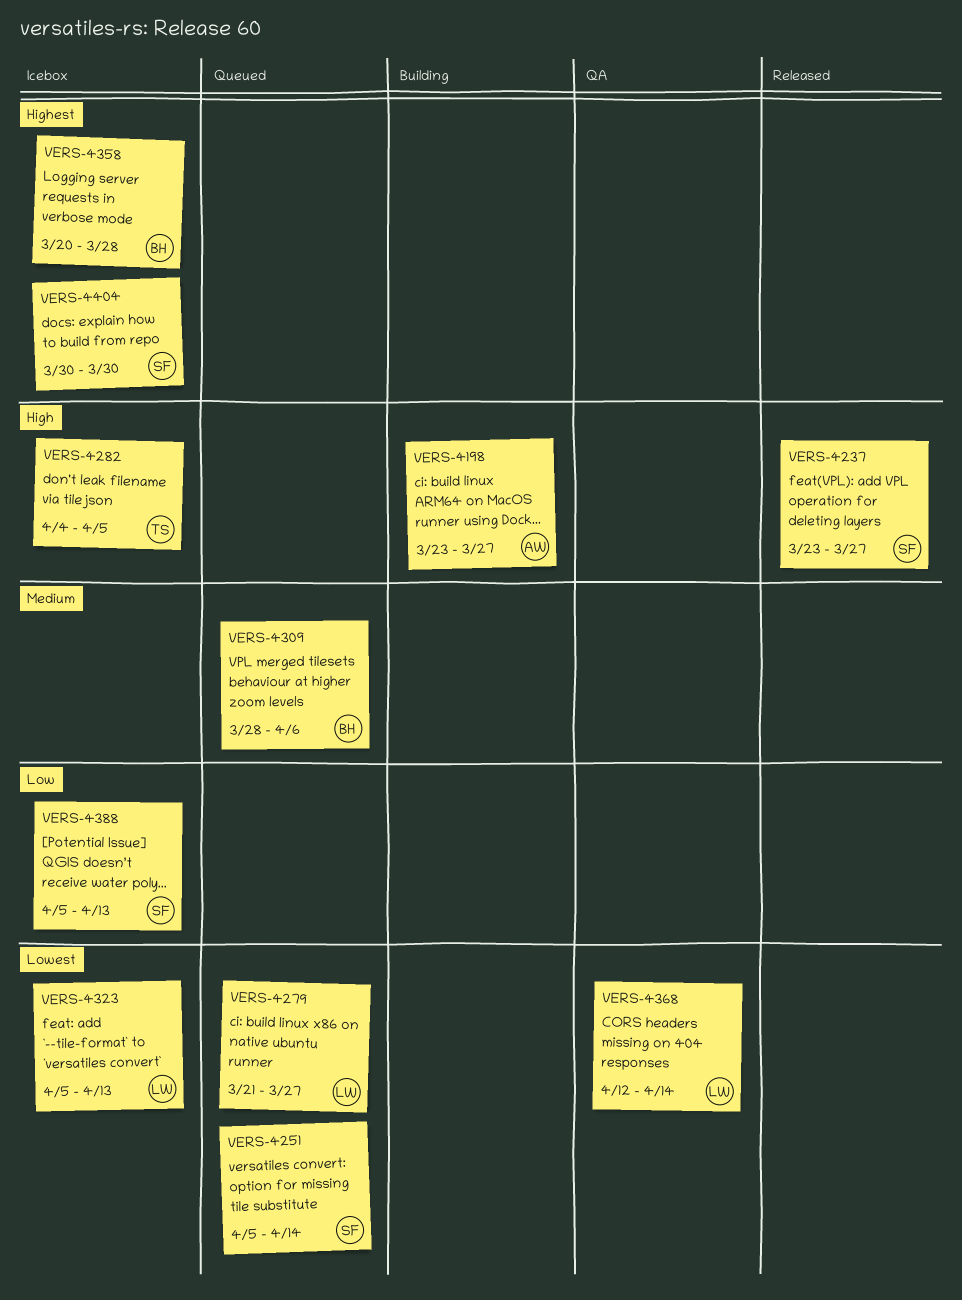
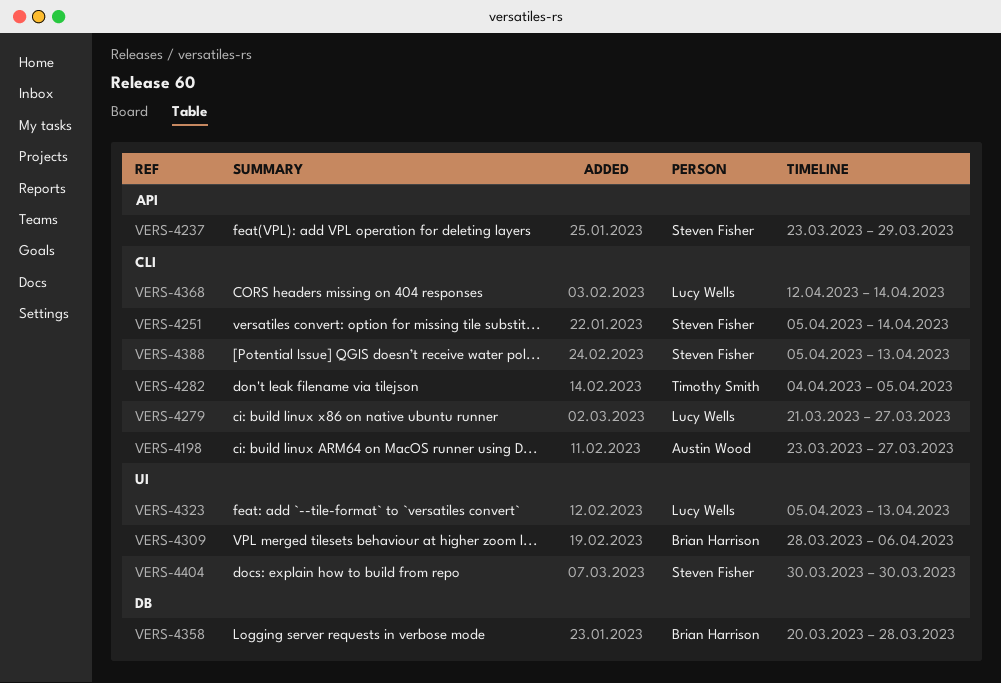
VERS-4237, due: Mar 27 -> Mar 29

